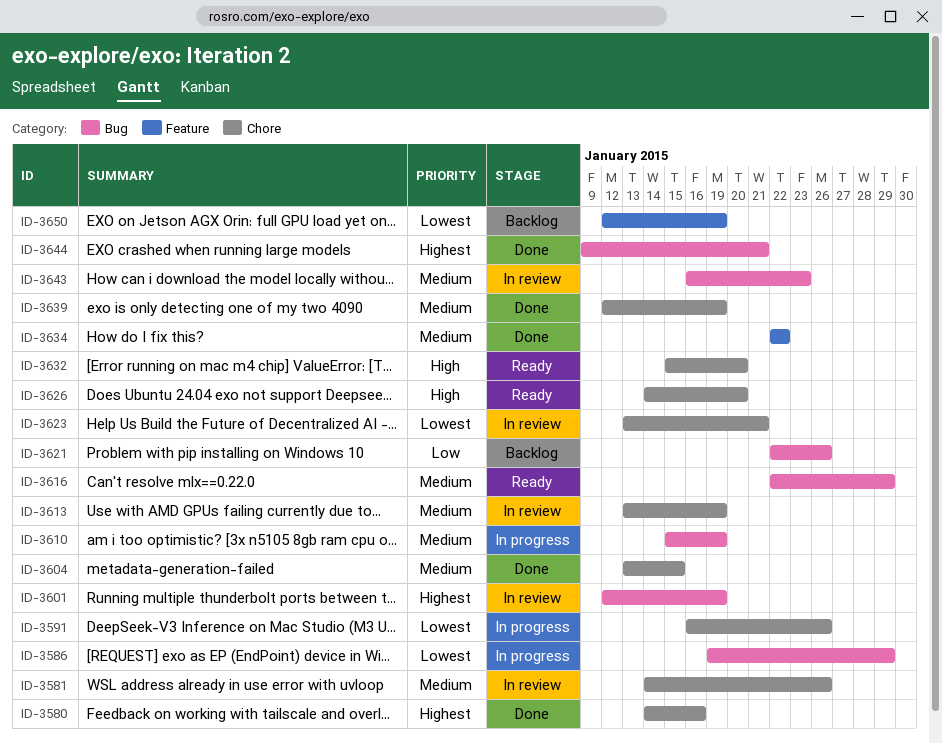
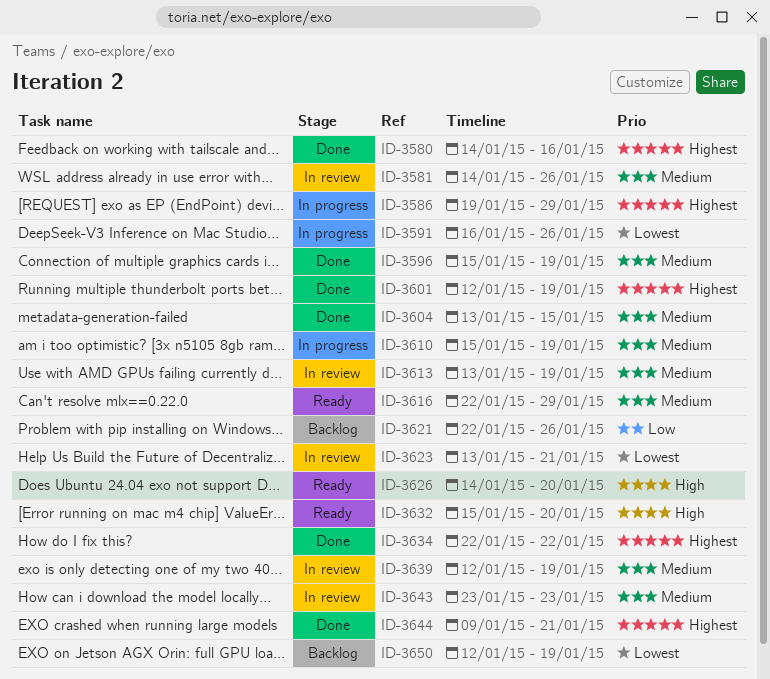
ID-3586, priority: Lowest -> Highest
ID-3596: none -> present
ID-3601, status: In review -> Done
ID-3634, priority: Medium -> Highest
ID-3639, status: Done -> In review
ID-3643, start: Jan 16 -> Jan 23

